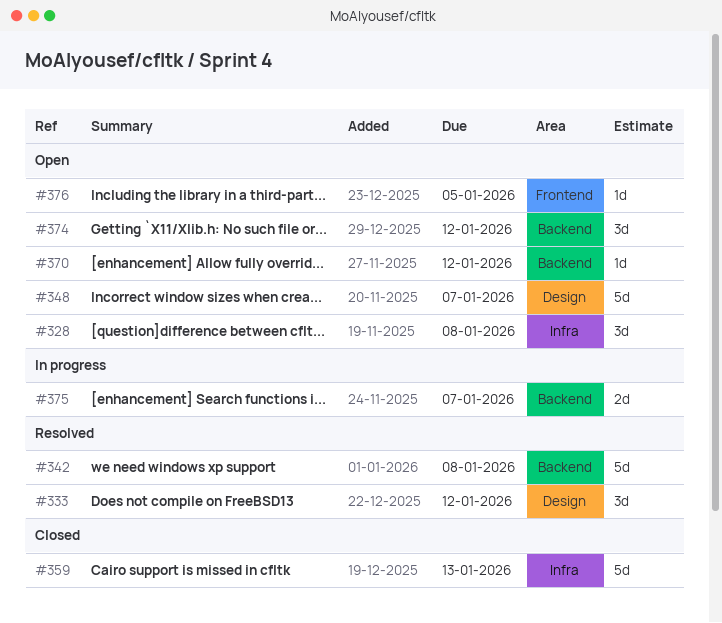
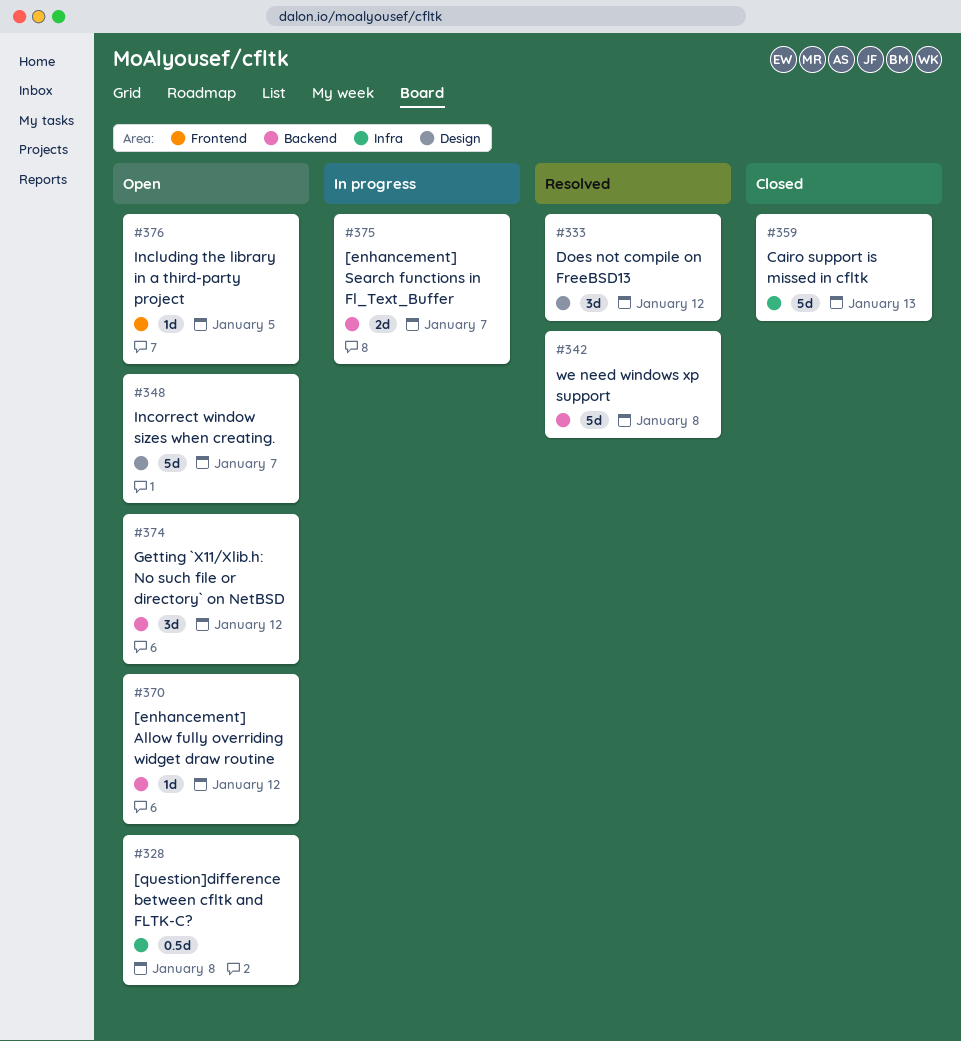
#328, estimate: 3d -> 0.5d

